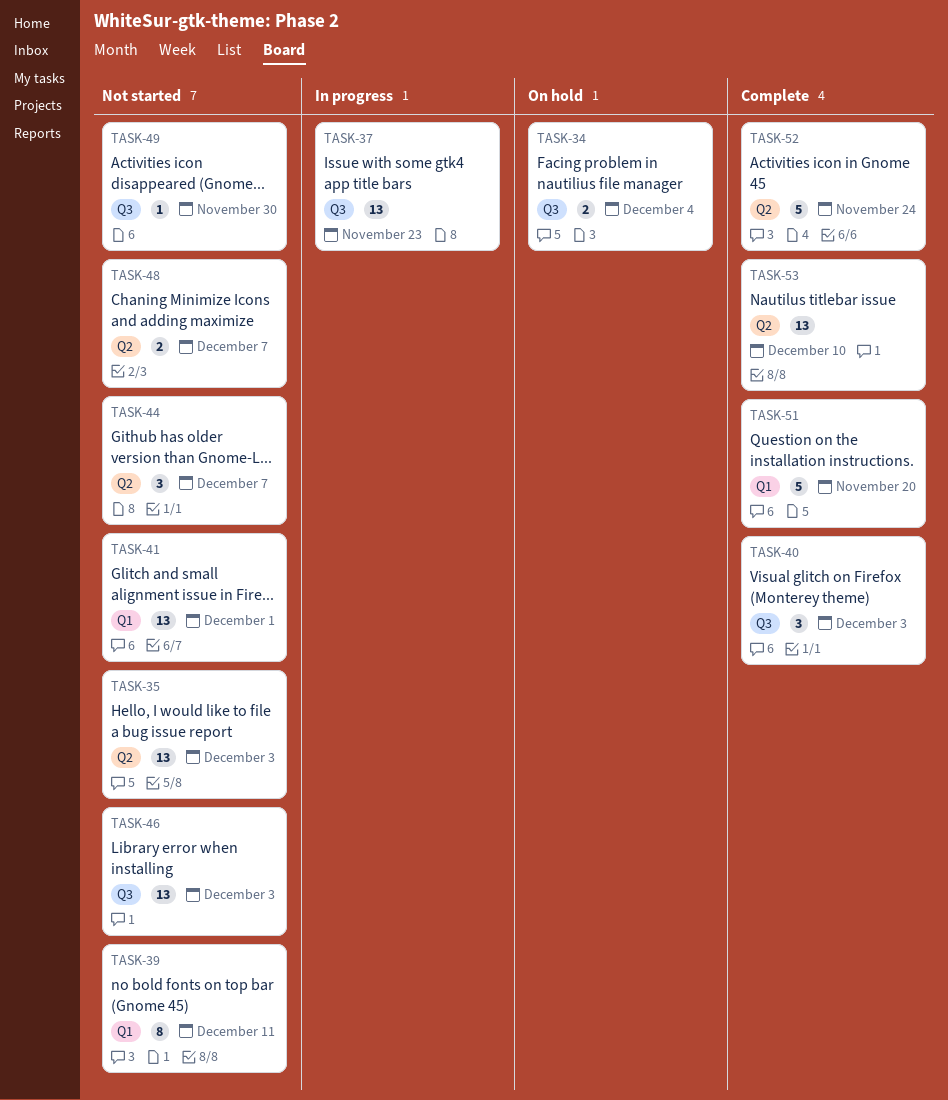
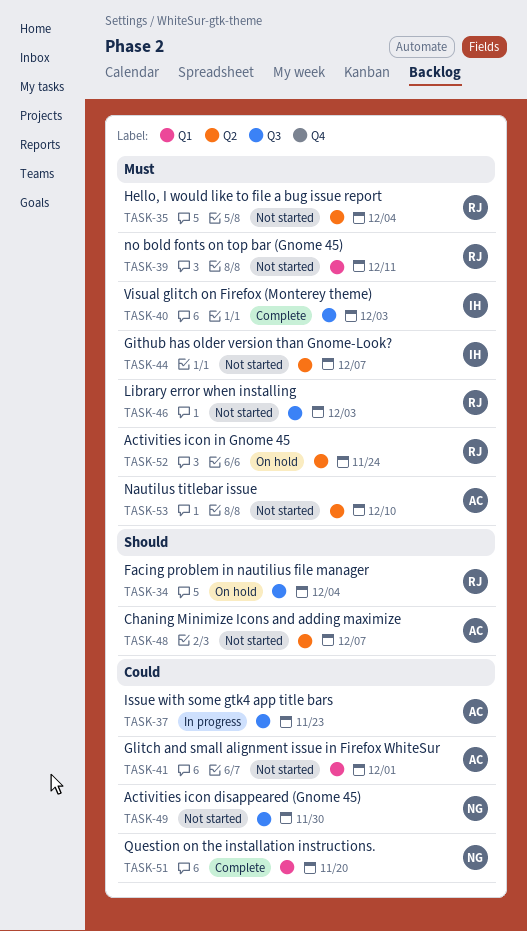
TASK-35, due: Dec 3 -> Dec 4
TASK-52, status: Complete -> On hold
TASK-53, status: Complete -> Not started

